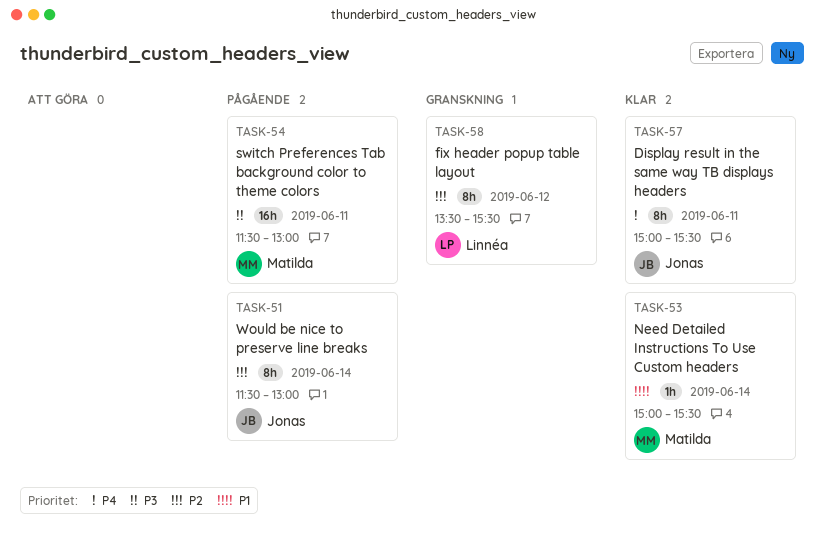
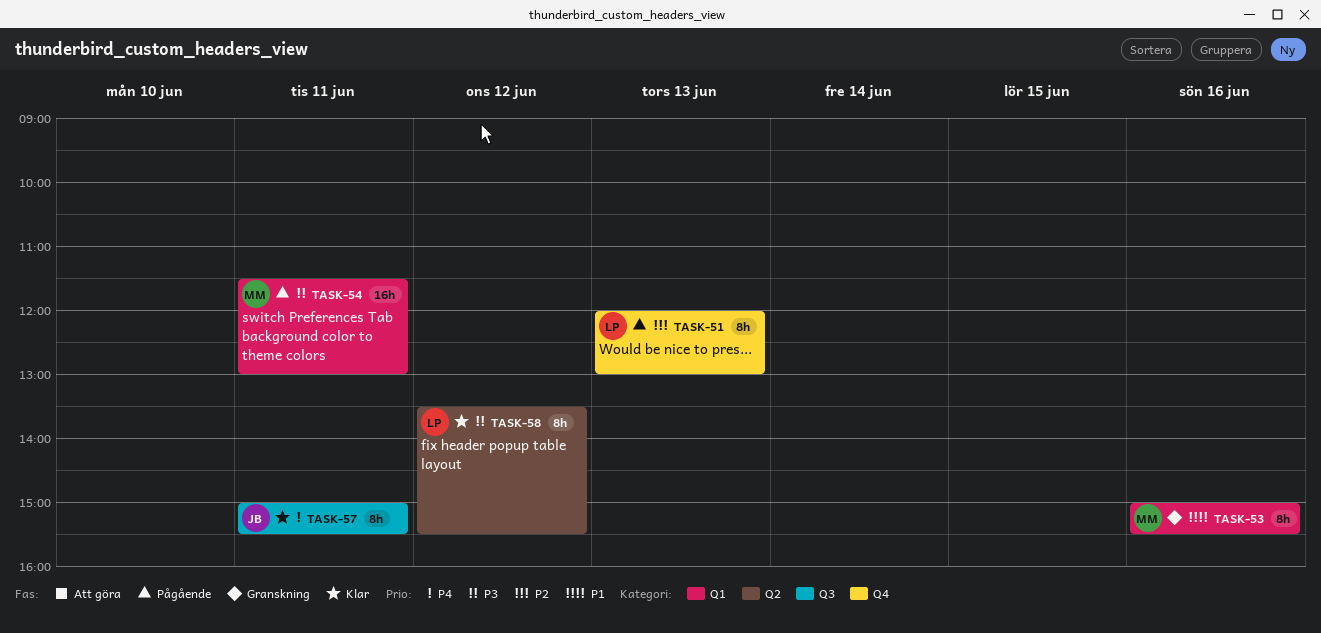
TASK-51, owner: Jonas -> Linnéa
TASK-51, day: Jun 14 -> Jun 13
TASK-51, begins: 11:30 -> 12:00
TASK-53, status: Klar -> Granskning
TASK-53, estimate: 1h -> 8h
TASK-53, day: Jun 14 -> Jun 16
TASK-58, status: Granskning -> Klar
TASK-58, priority: P2 -> P3

